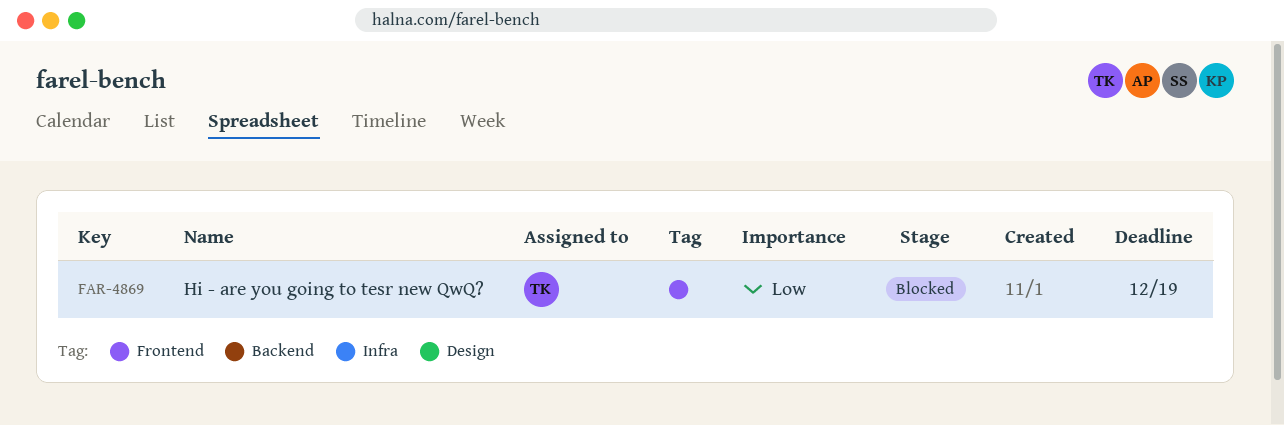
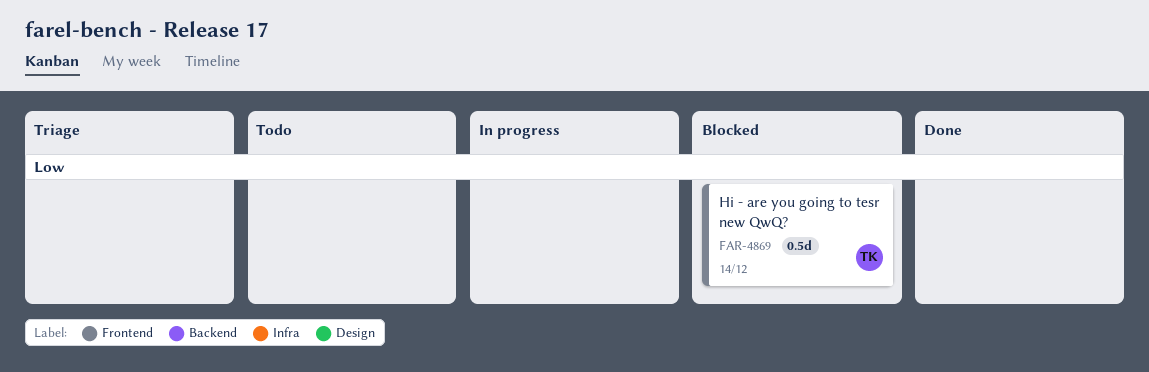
FAR-4869, due: Dec 19 -> Dec 14

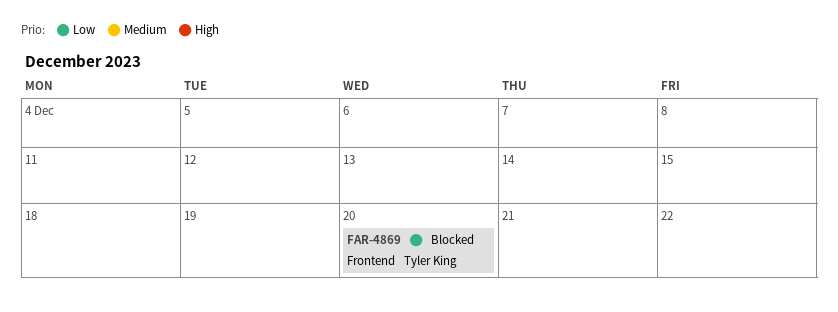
FAR-4869, due: Dec 14 -> Dec 20

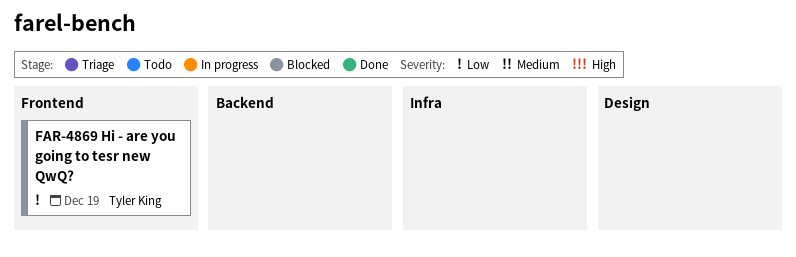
FAR-4869, due: Dec 20 -> Dec 19

